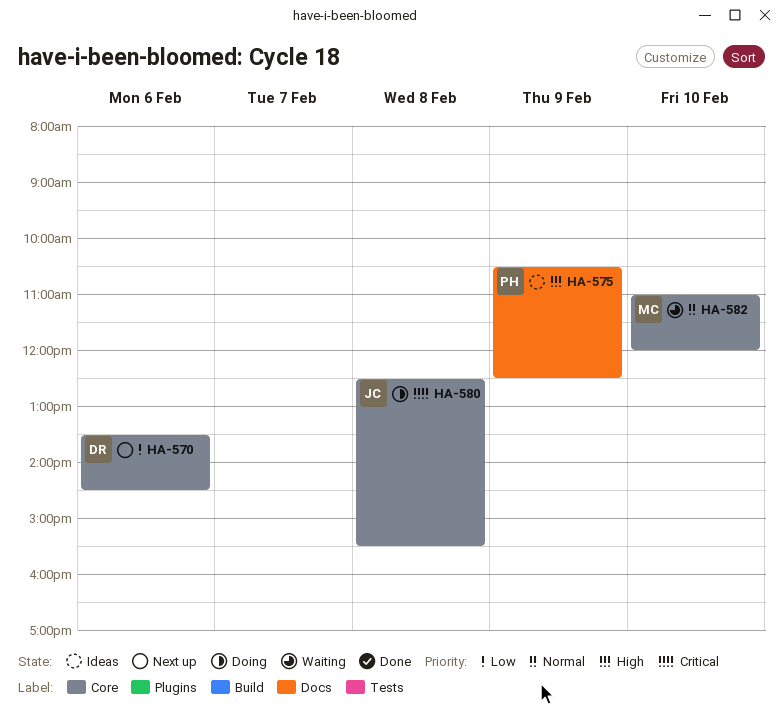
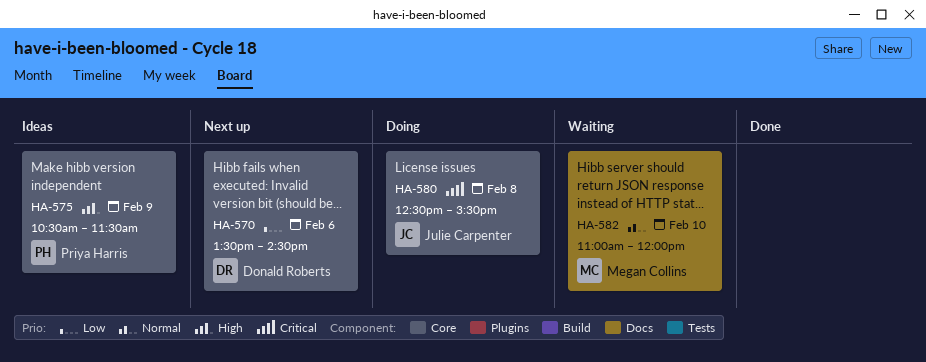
HA-575, label: Docs -> Core
HA-575, ends: 12:30 -> 11:30
HA-582, label: Core -> Docs

